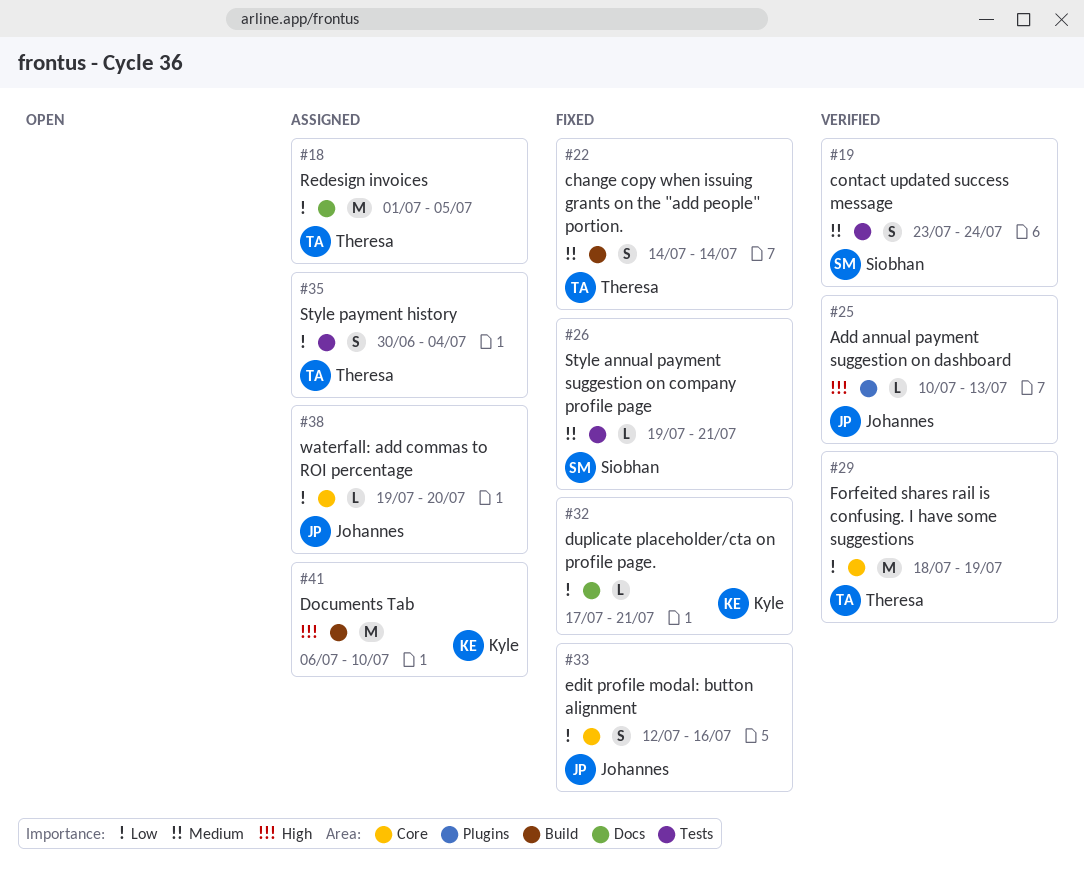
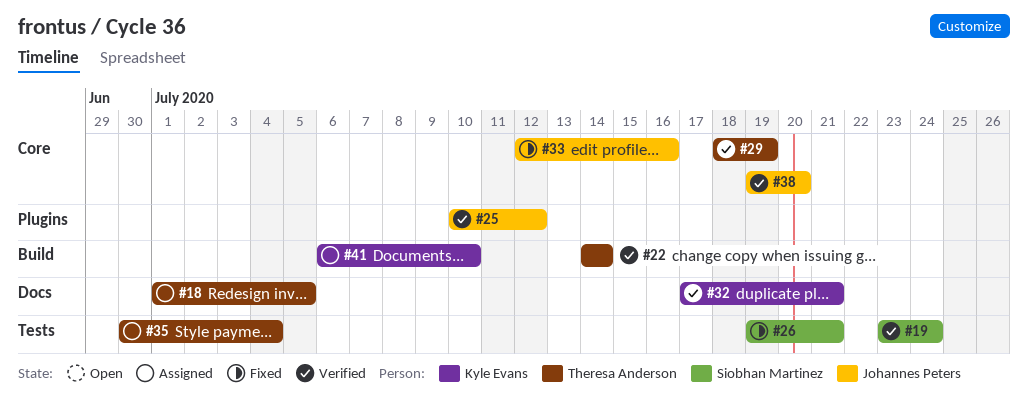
#22, status: Fixed -> Verified
#25, due: Jul 13 -> Jul 12
#32, status: Fixed -> Verified
#38, status: Assigned -> Verified

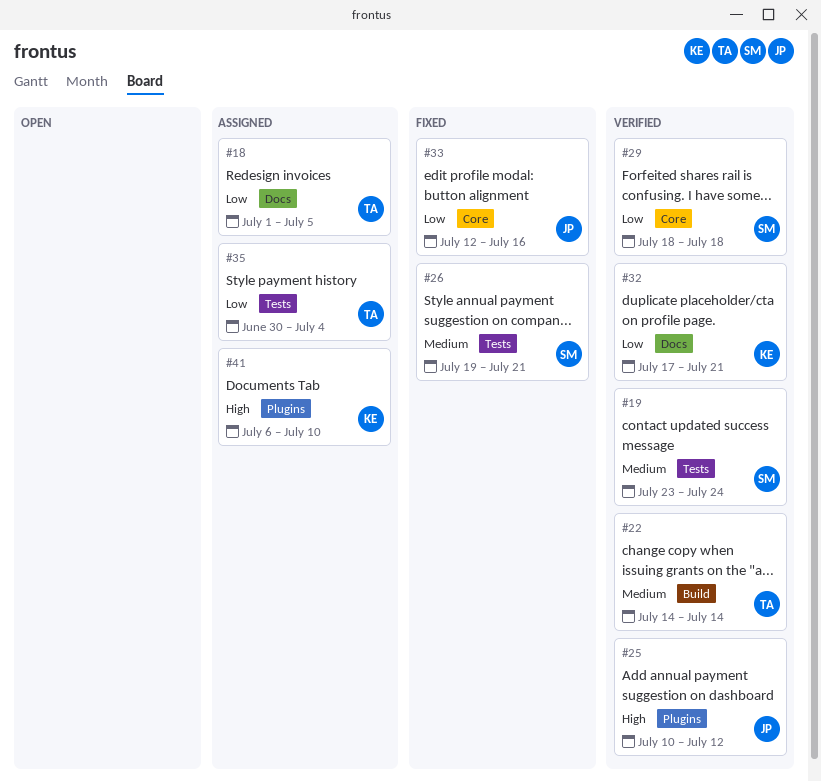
#29, owner: Theresa Anderson -> Siobhan Martinez
#29, due: Jul 19 -> Jul 18
#38: present -> none
#41, label: Build -> Plugins

